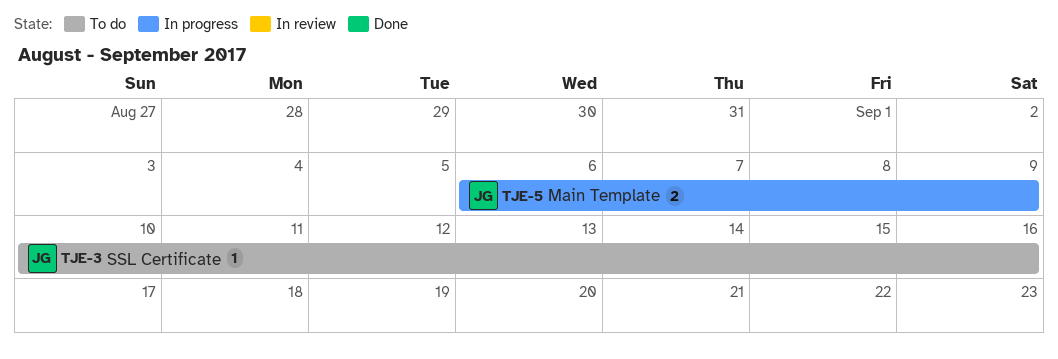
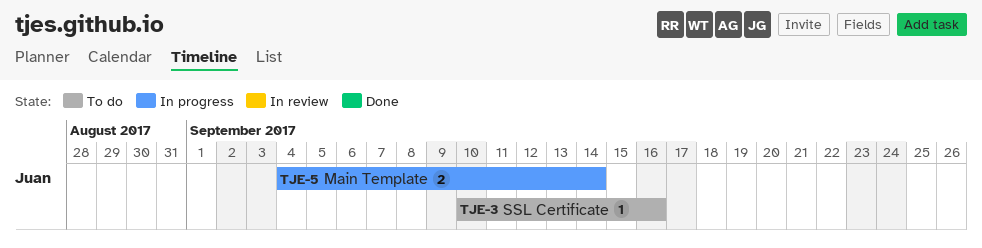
TJE-5, start: Sep 6 -> Sep 4
TJE-5, due: Sep 9 -> Sep 14

